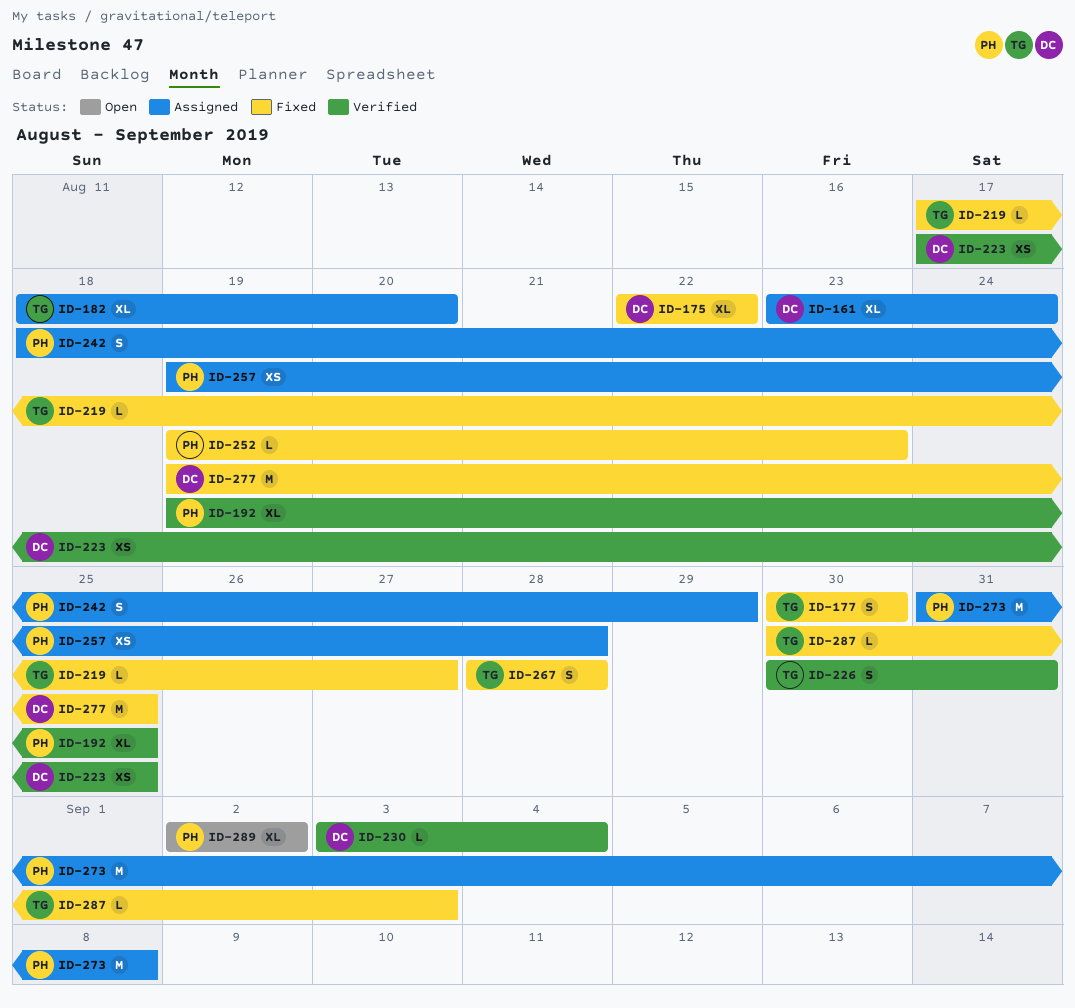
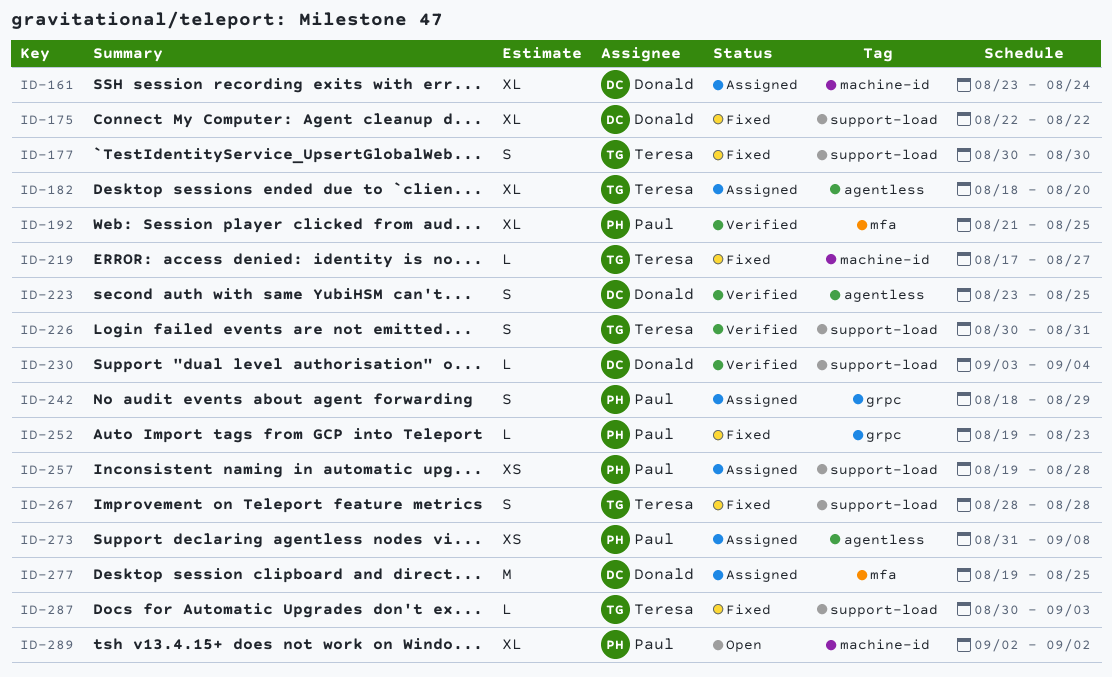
ID-192, start: Aug 19 -> Aug 21
ID-223, estimate: XS -> S
ID-223, start: Aug 17 -> Aug 23
ID-273, estimate: M -> XS
ID-277, status: Fixed -> Assigned

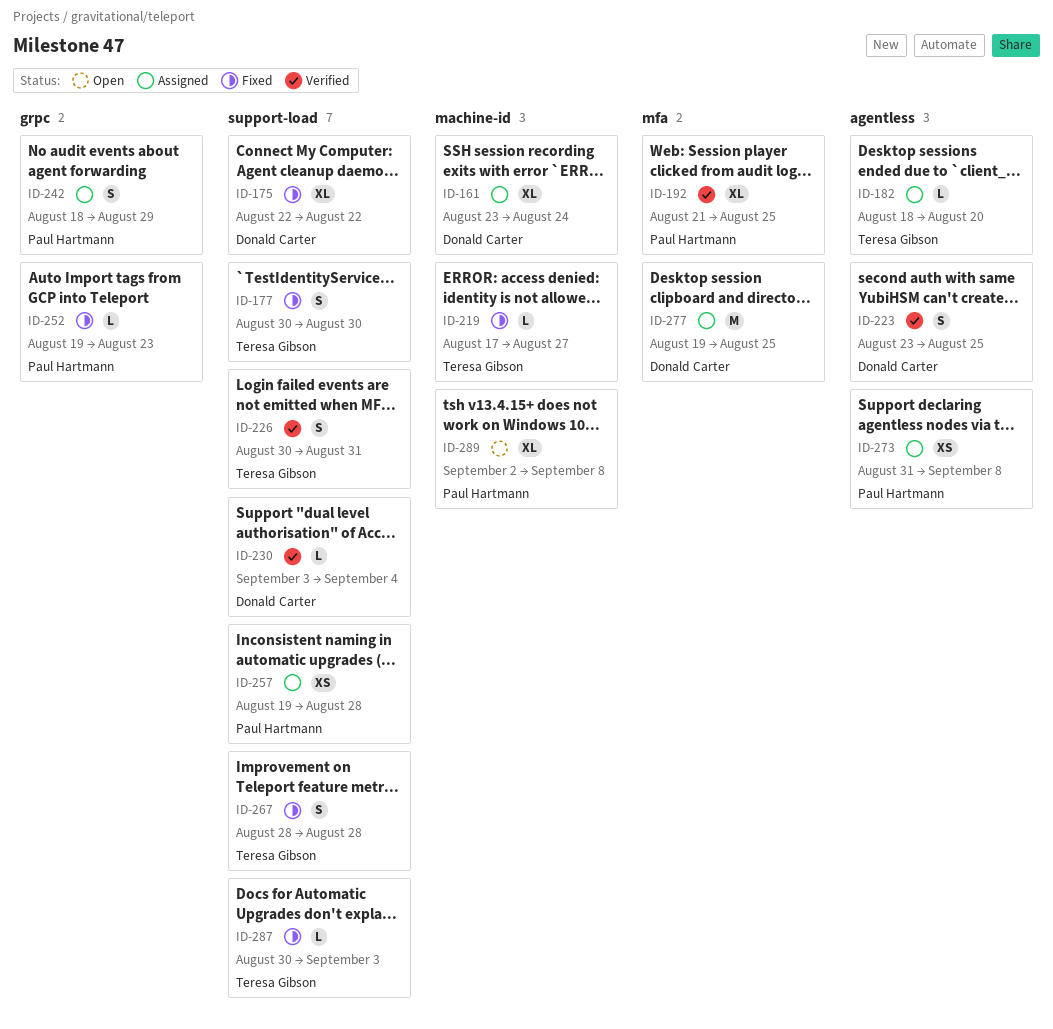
ID-182, estimate: XL -> L
ID-289, due: Sep 2 -> Sep 8

